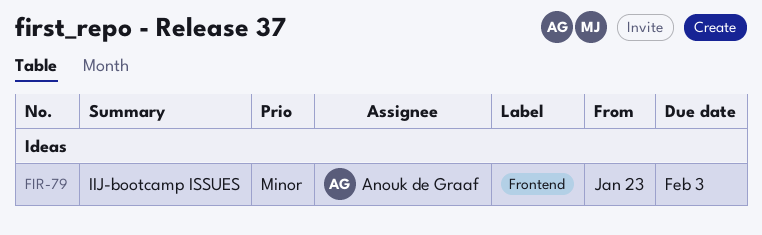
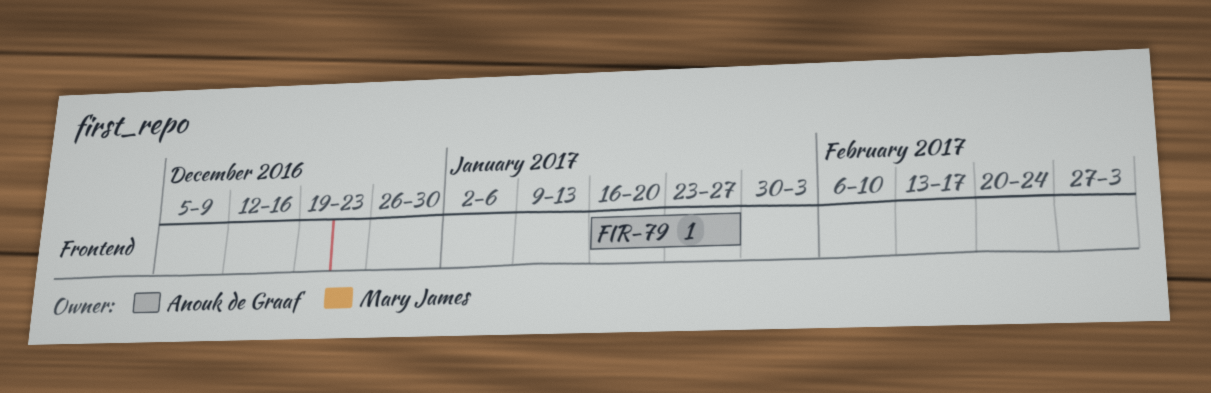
FIR-79, start: Jan 23 -> Jan 16
FIR-79, due: Feb 3 -> Jan 27

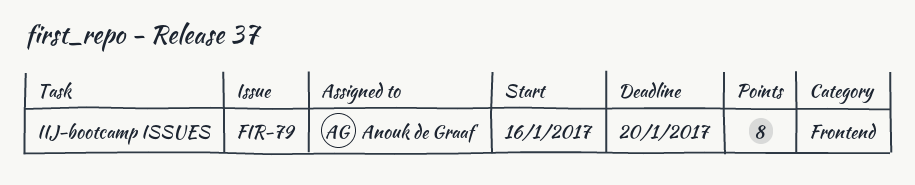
FIR-79, estimate: 1 -> 8
FIR-79, due: Jan 27 -> Jan 20

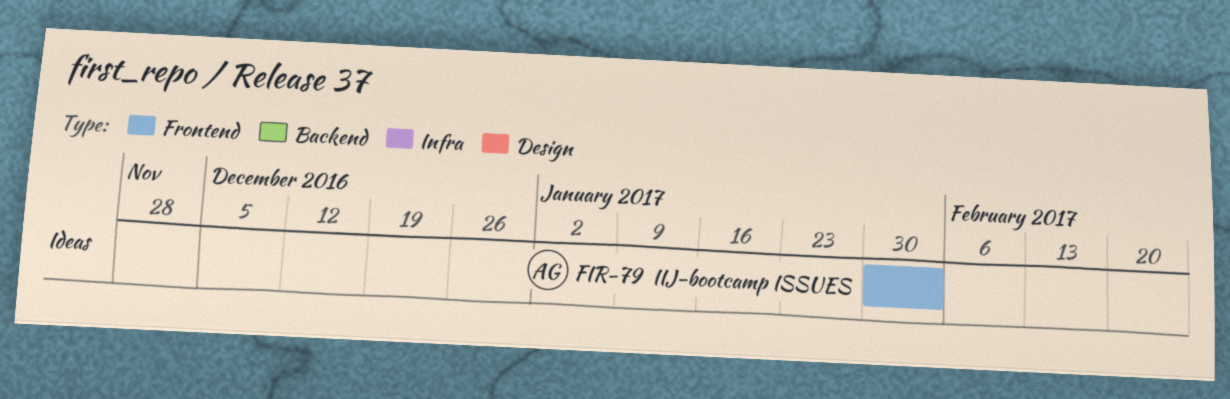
FIR-79, start: Jan 16 -> Jan 30
FIR-79, due: Jan 20 -> Feb 3

